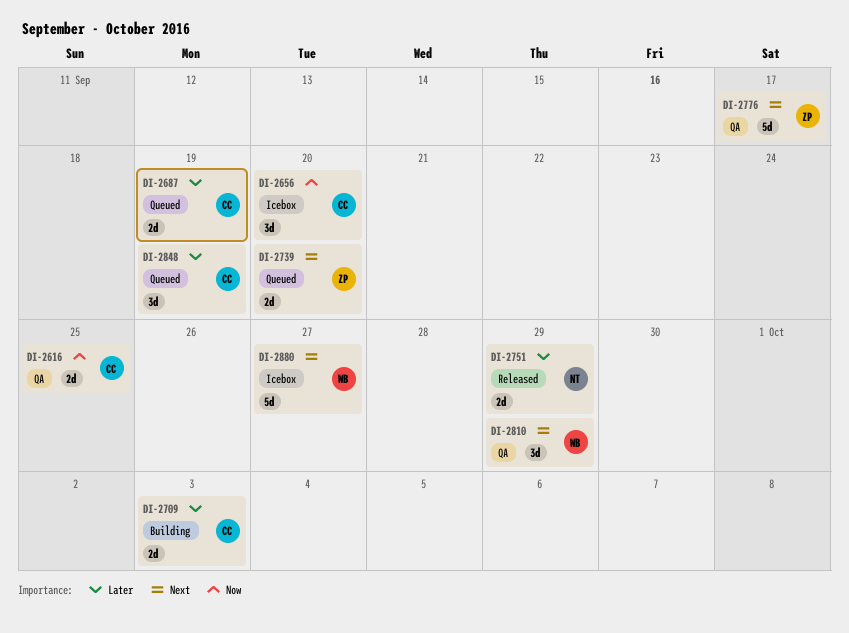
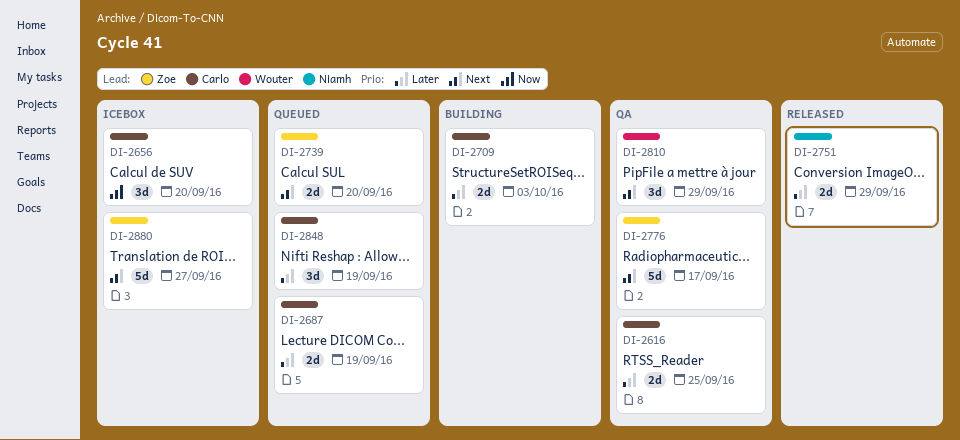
DI-2616, priority: Now -> Later
DI-2880, owner: Wouter -> Zoe

